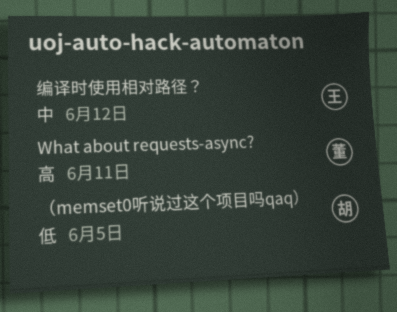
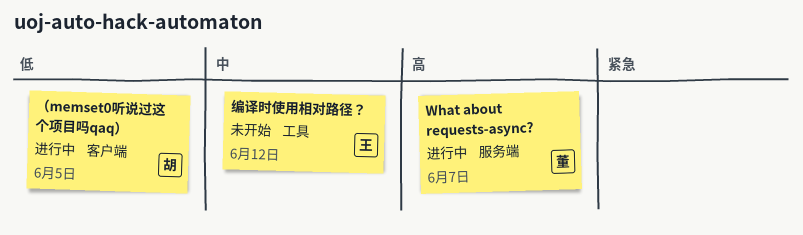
What about requests-async?, due: Jun 11 -> Jun 7

